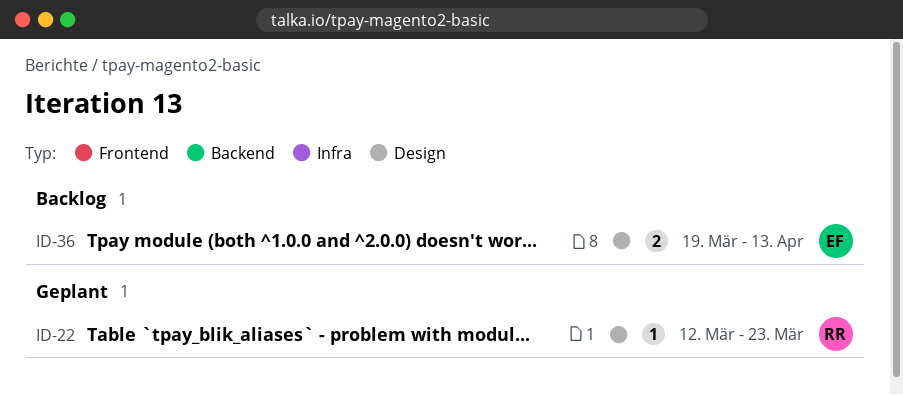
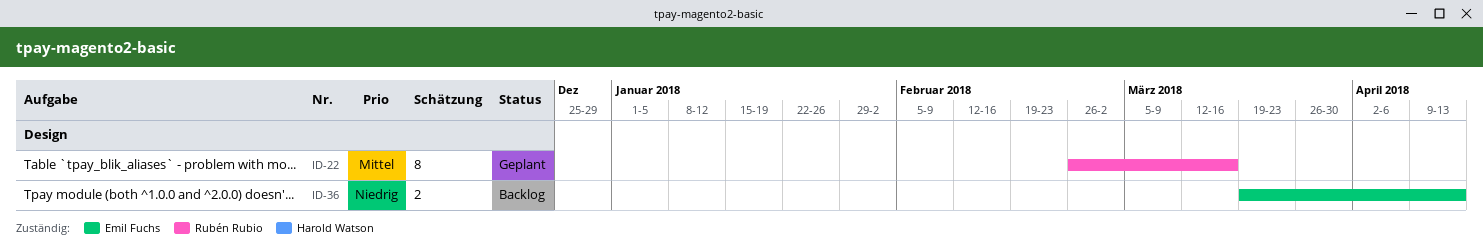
ID-22, estimate: 1 -> 8
ID-22, start: Mar 12 -> Feb 26
ID-22, due: Mar 23 -> Mar 16

